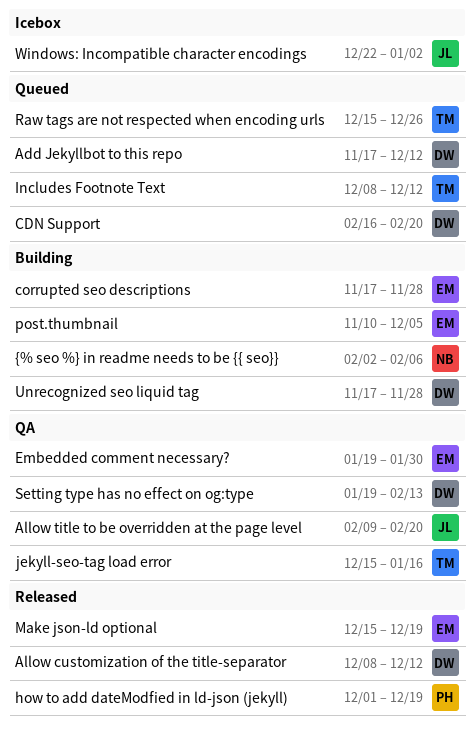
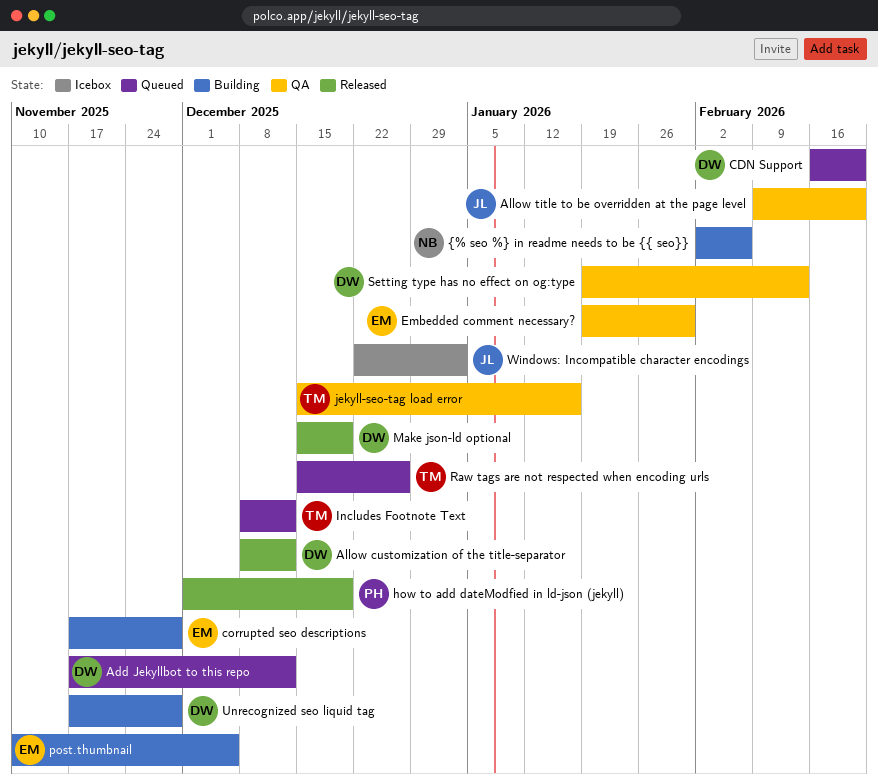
Make json-ld optional, owner: EM -> DW

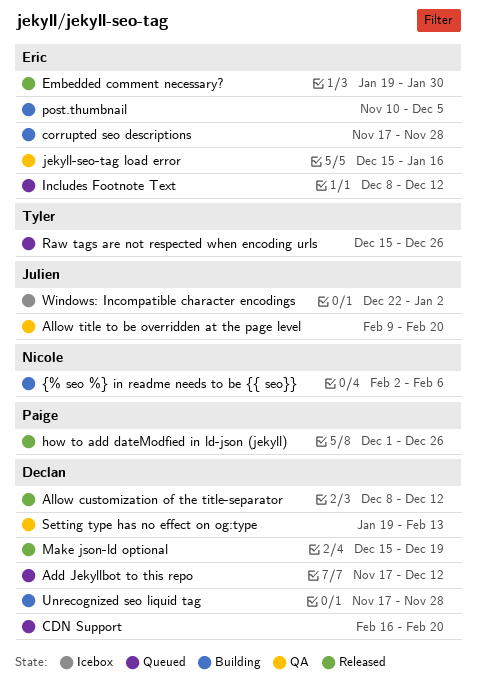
Embedded comment necessary?, status: QA -> Released
how to add dateModfied in ld-json (jekyll), due: Dec 19 -> Dec 26
Includes Footnote Text, owner: Tyler -> Eric
jekyll-seo-tag load error, owner: Tyler -> Eric

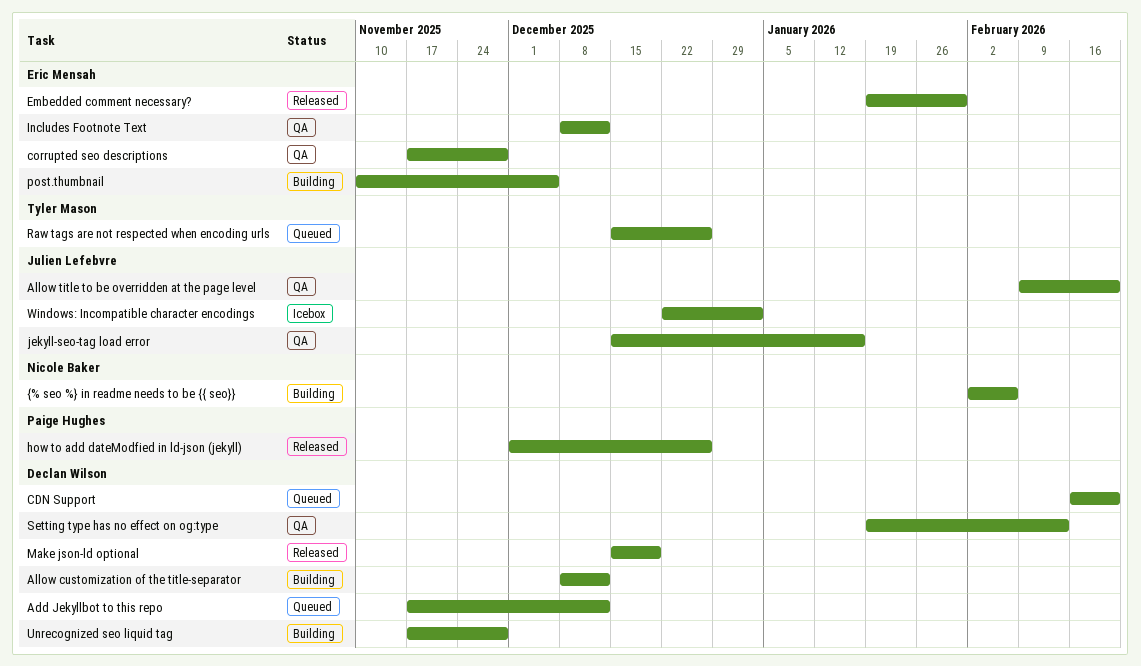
Allow customization of the title-separator, status: Released -> Building
corrupted seo descriptions, status: Building -> QA
Includes Footnote Text, status: Queued -> QA
jekyll-seo-tag load error, owner: Eric Mensah -> Julien Lefebvre

